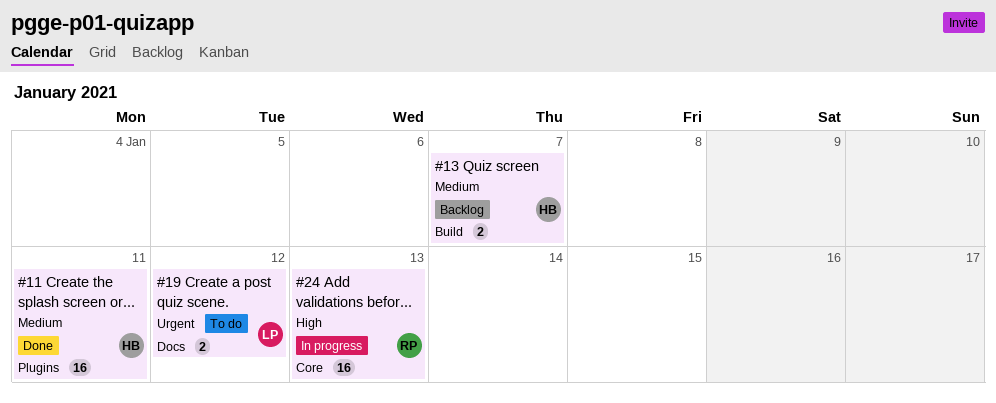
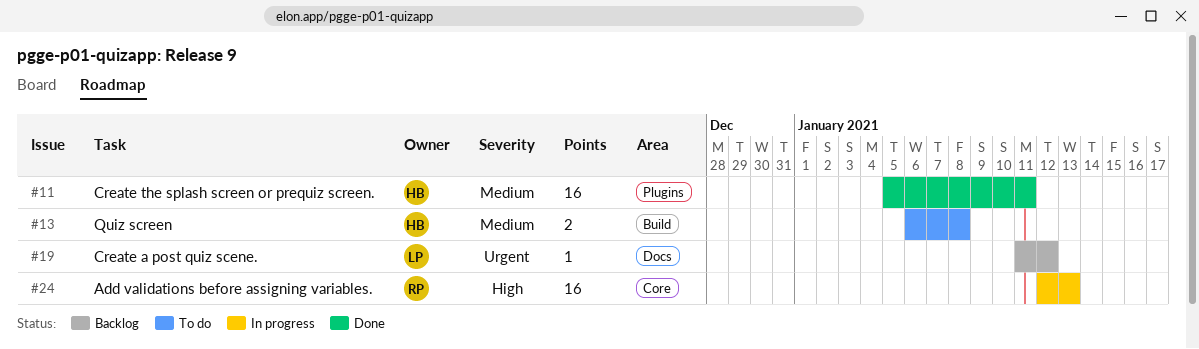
#13, status: Backlog -> To do
#13, due: Jan 7 -> Jan 8
#19, status: To do -> Backlog
#19, estimate: 2 -> 1

